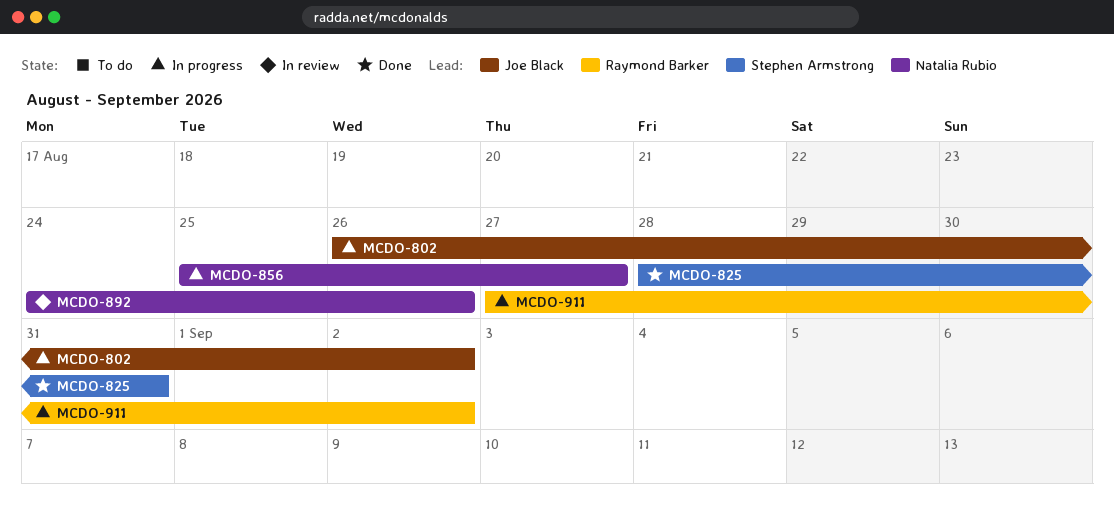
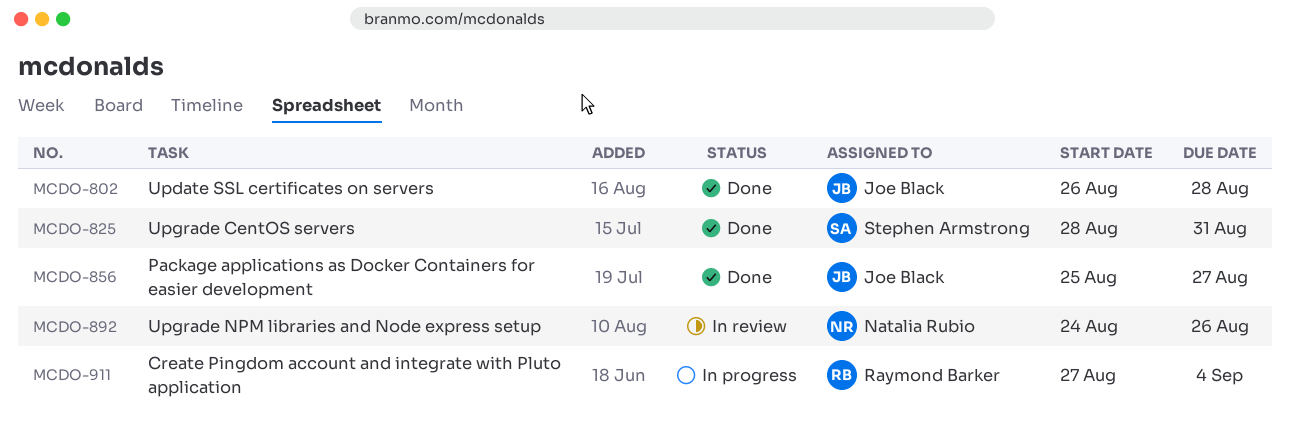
MCDO-802, status: In progress -> Done
MCDO-802, due: Sep 2 -> Aug 28
MCDO-856, status: In progress -> Done
MCDO-856, owner: Natalia Rubio -> Joe Black
MCDO-911, due: Sep 2 -> Sep 4

